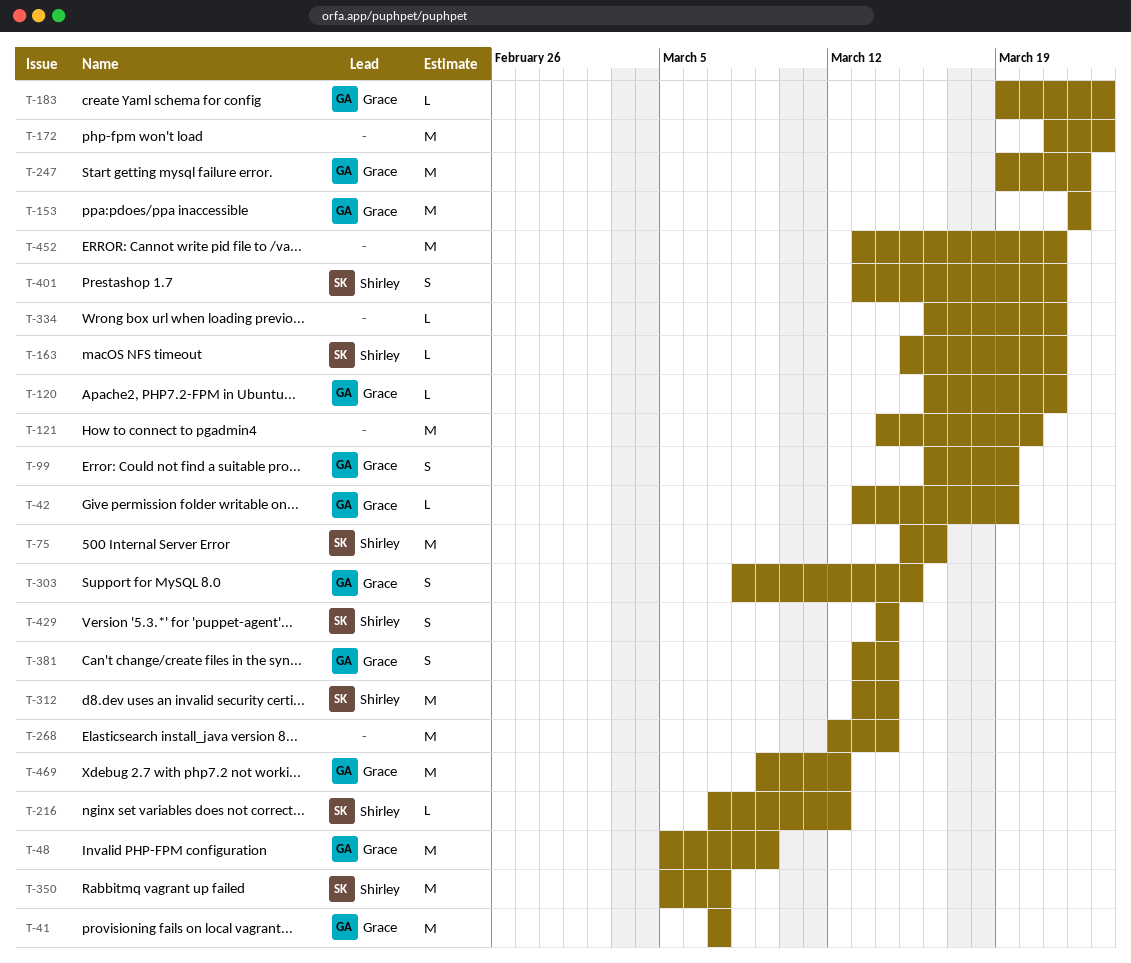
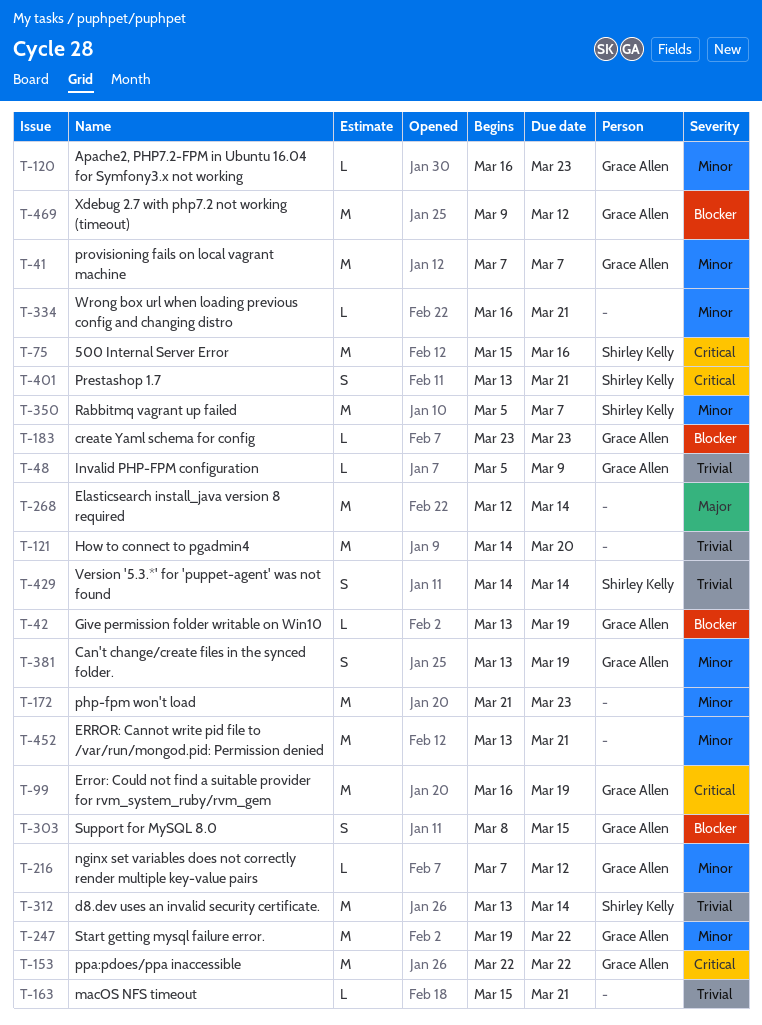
T-48, estimate: M -> L
T-99, estimate: S -> M
T-120, due: Mar 21 -> Mar 23
T-163, owner: Shirley Kelly -> none
T-183, start: Mar 19 -> Mar 23
T-216, owner: Shirley Kelly -> Grace Allen
T-381, due: Mar 14 -> Mar 19

